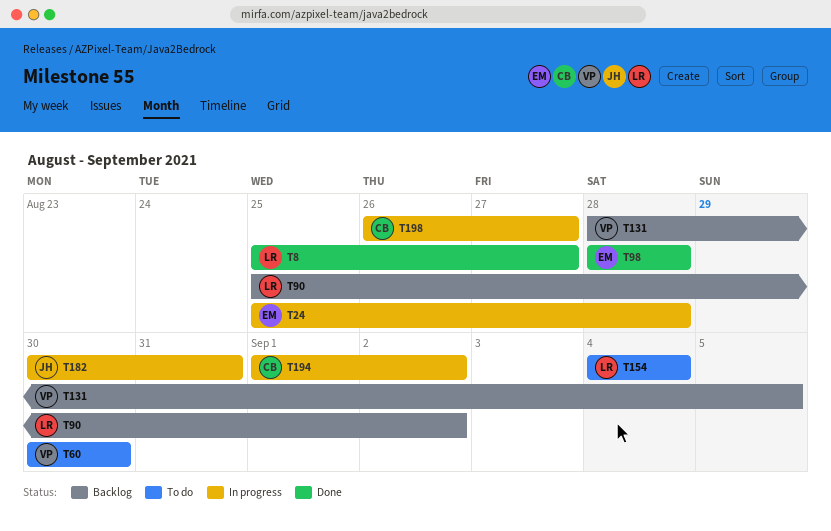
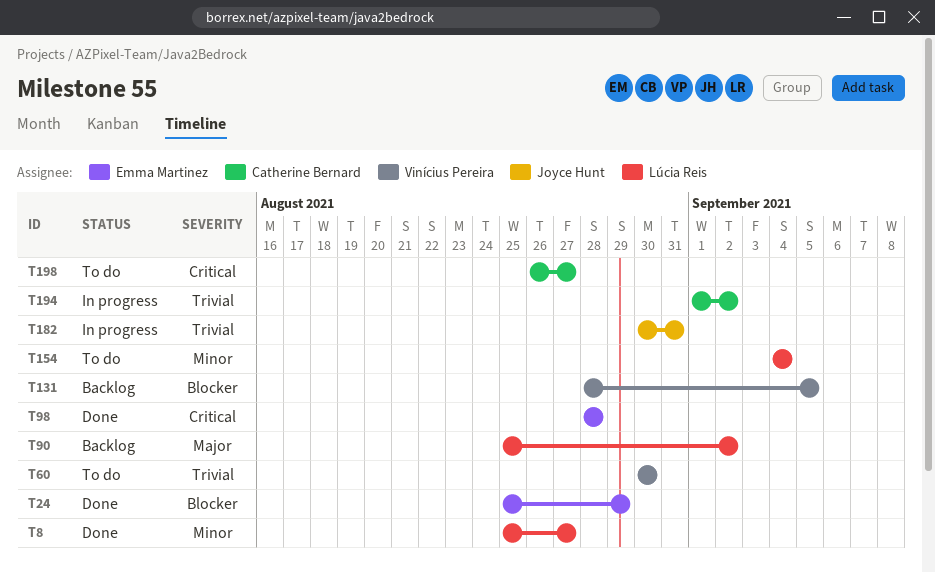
T24, status: In progress -> Done
T24, due: Aug 28 -> Aug 29
T198, status: In progress -> To do

